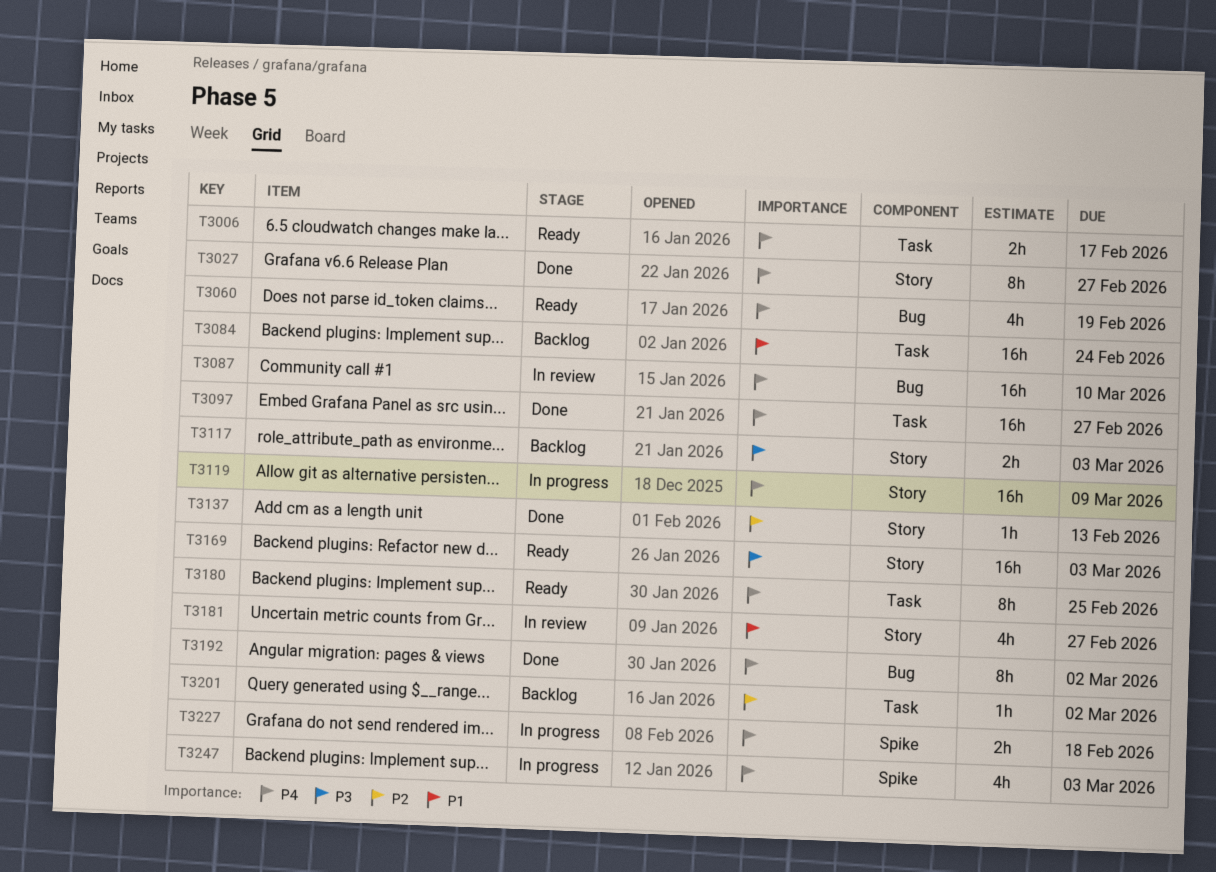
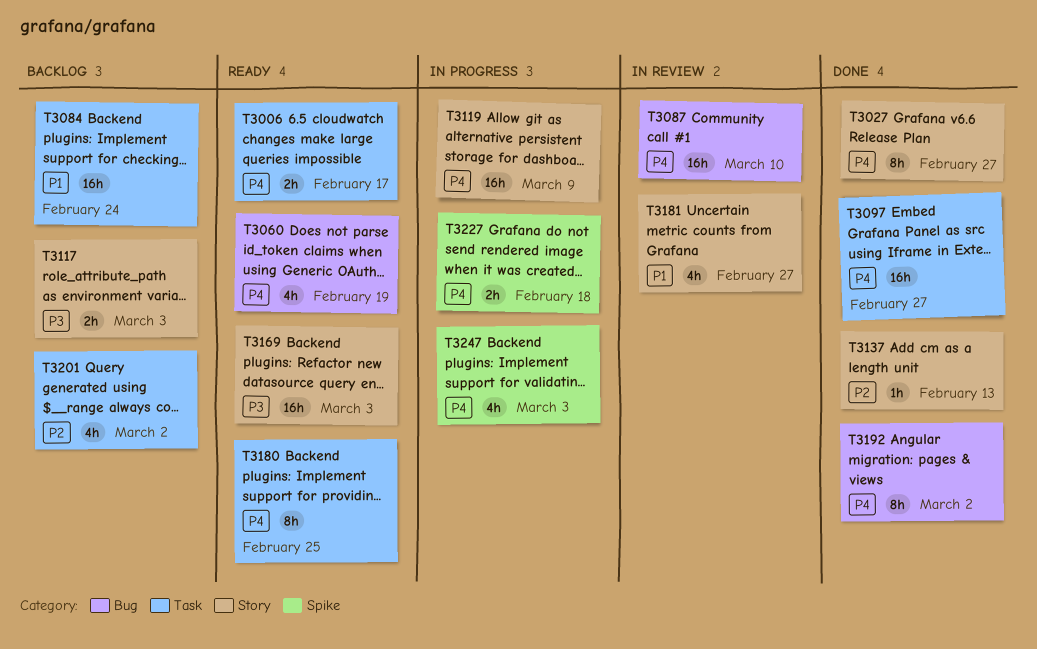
T3201, estimate: 1h -> 4h

